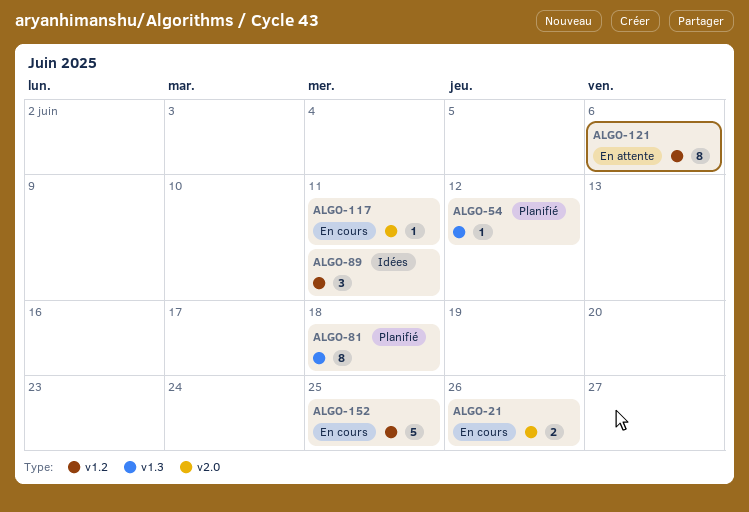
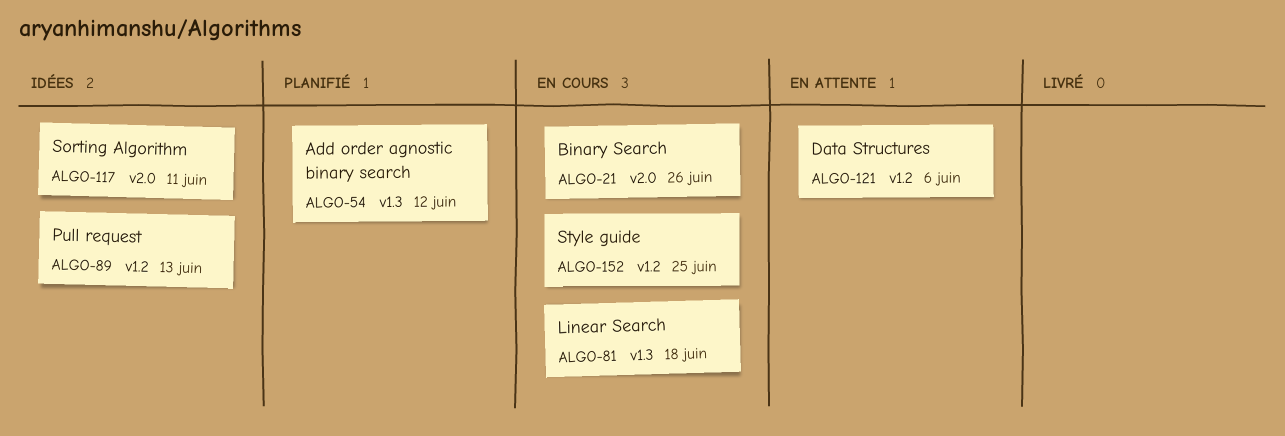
ALGO-81, status: Planifié -> En cours
ALGO-89, due: Jun 11 -> Jun 13
ALGO-117, status: En cours -> Idées

